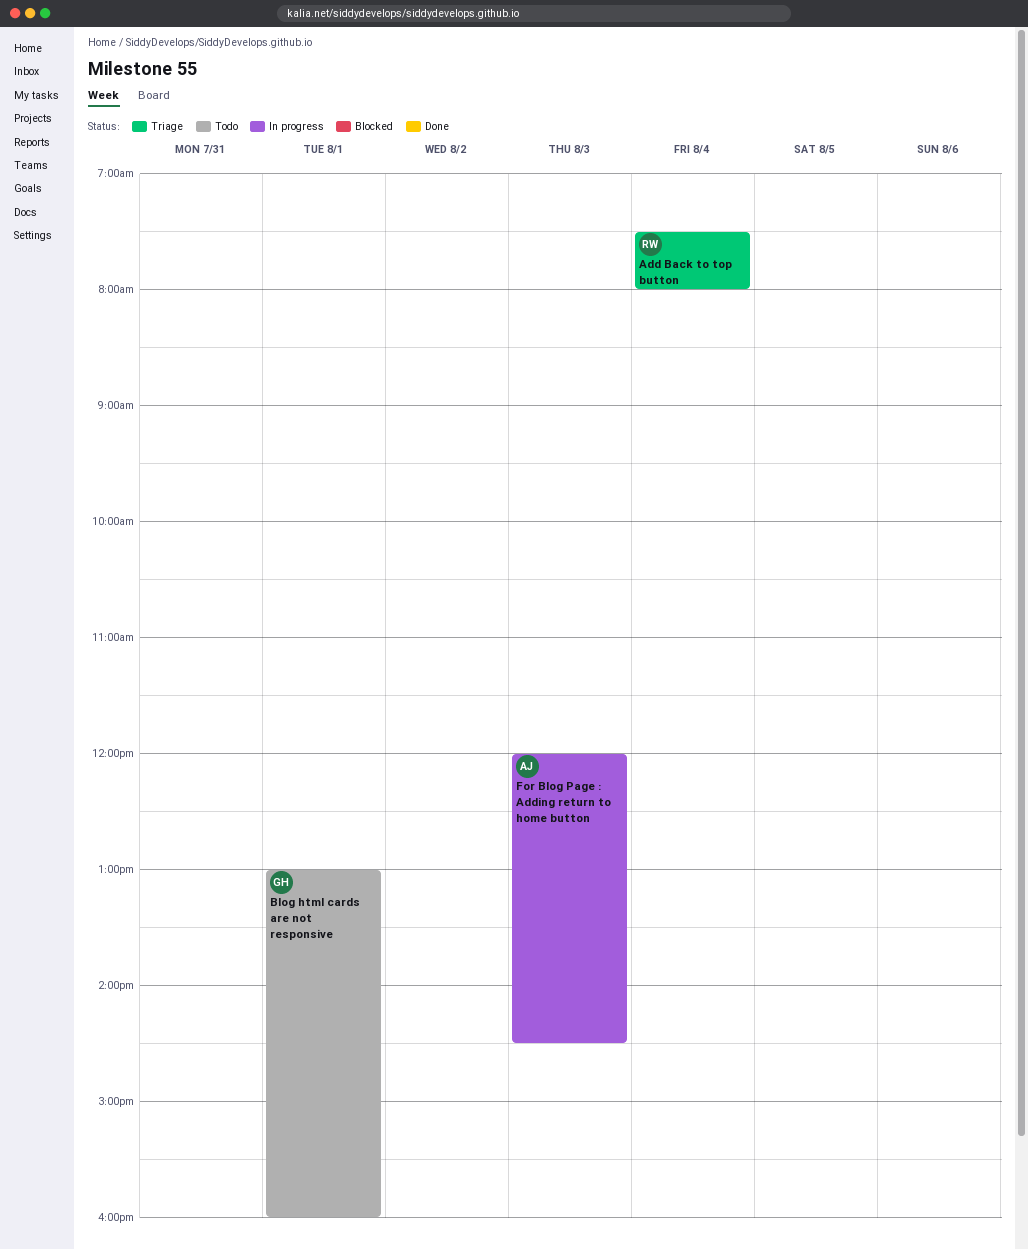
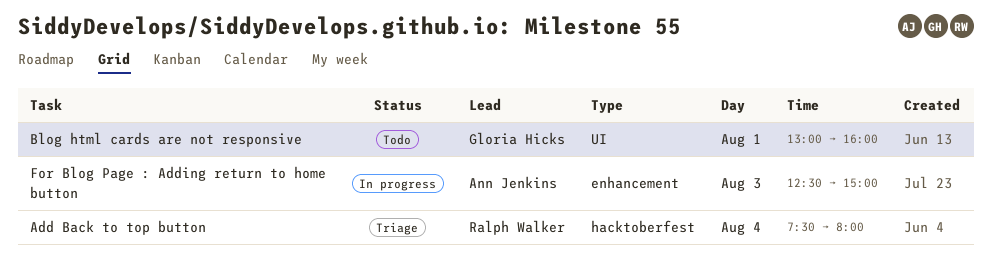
For Blog Page : Adding return to home button, begins: 12:00 -> 12:30
For Blog Page : Adding return to home button, ends: 14:30 -> 15:00

